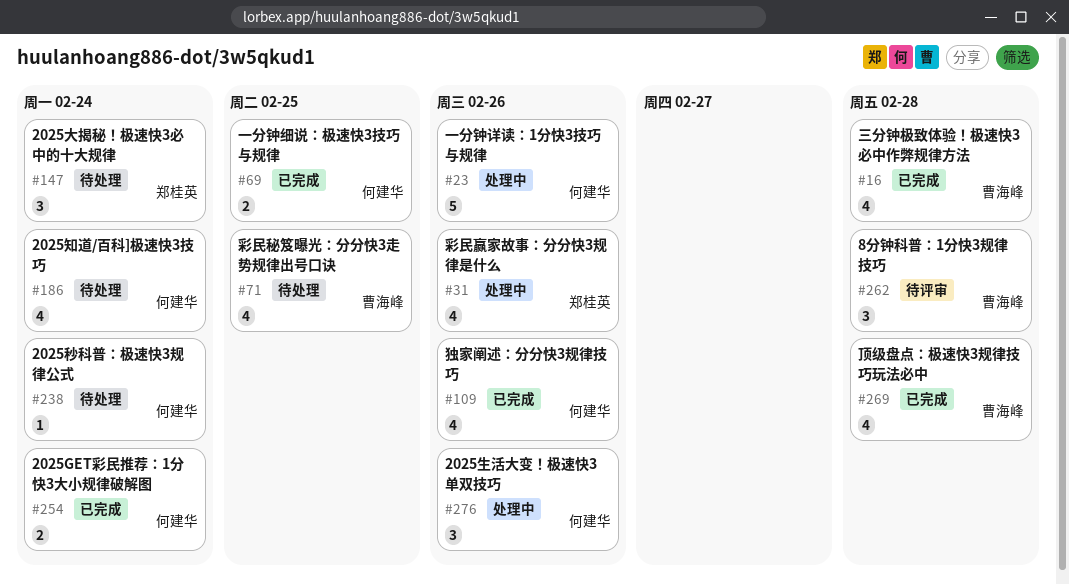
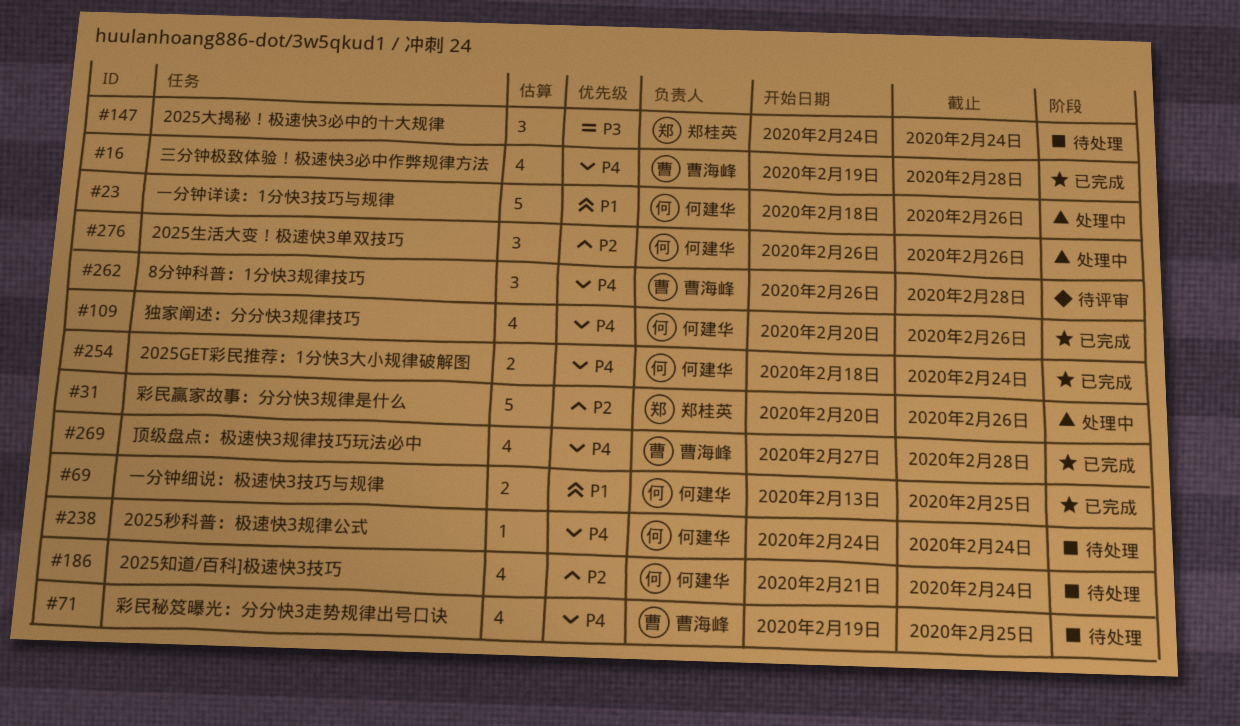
#31, estimate: 4 -> 5

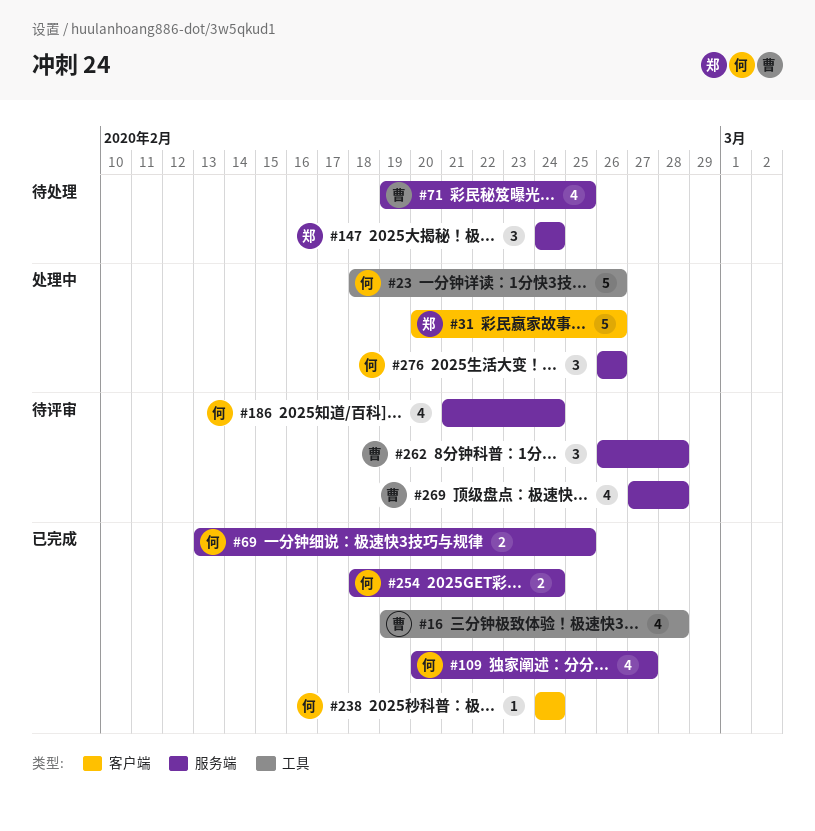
#109, due: Feb 26 -> Feb 27
#186, status: 待处理 -> 待评审
#238, status: 待处理 -> 已完成
#269, status: 已完成 -> 待评审

